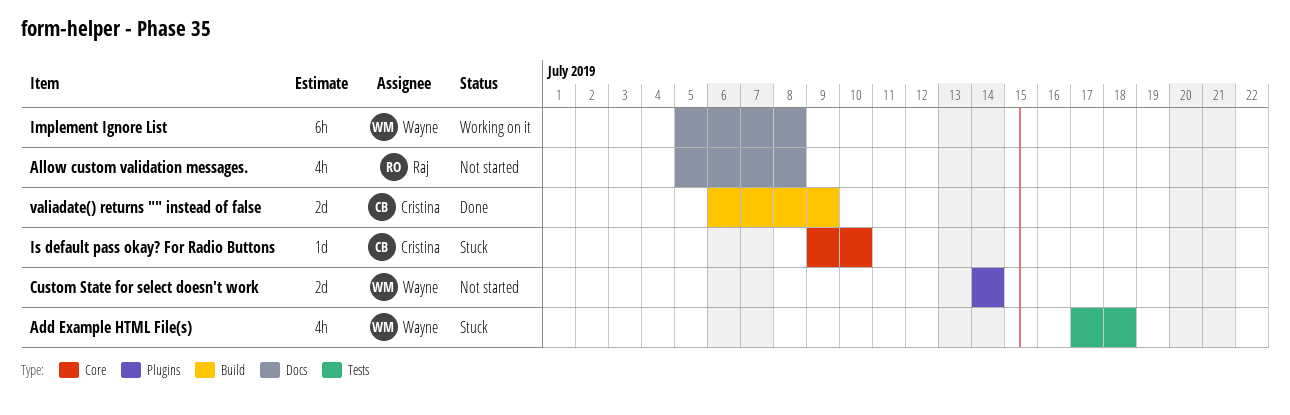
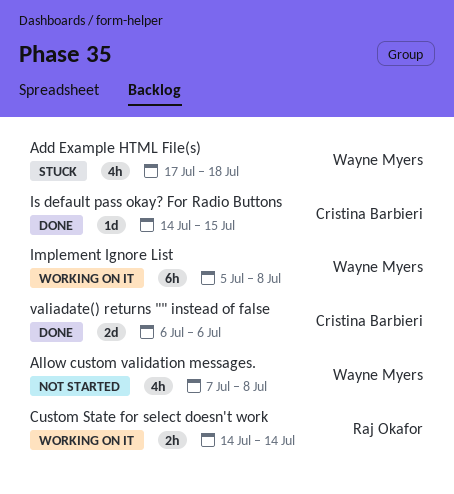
Allow custom validation messages., owner: Raj Okafor -> Wayne Myers
Allow custom validation messages., start: Jul 5 -> Jul 7
Custom State for select doesn't work, status: Not started -> Working on it
Custom State for select doesn't work, owner: Wayne Myers -> Raj Okafor
Custom State for select doesn't work, estimate: 2d -> 2h
Is default pass okay? For Radio Buttons, status: Stuck -> Done
Is default pass okay? For Radio Buttons, start: Jul 9 -> Jul 14
Is default pass okay? For Radio Buttons, due: Jul 10 -> Jul 15
valiadate() returns "" instead of false, due: Jul 9 -> Jul 6

